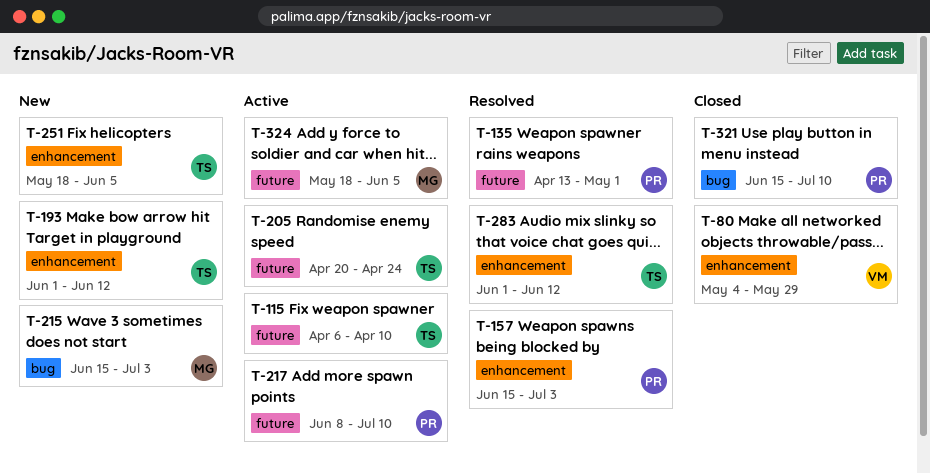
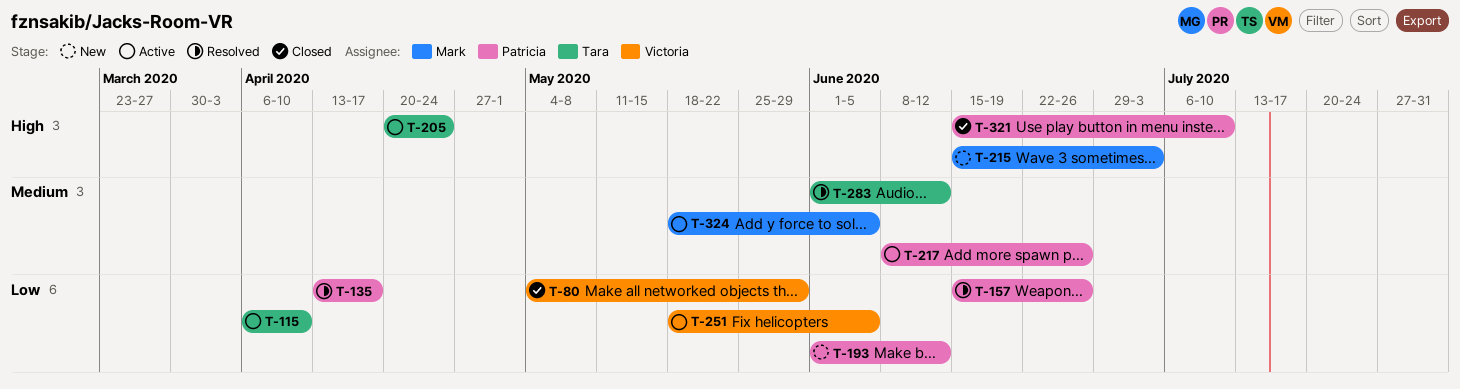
T-135, due: May 1 -> Apr 17
T-157, due: Jul 3 -> Jun 26
T-193, owner: Tara -> Patricia
T-217, due: Jul 10 -> Jun 26
T-251, status: New -> Active
T-251, owner: Tara -> Victoria

